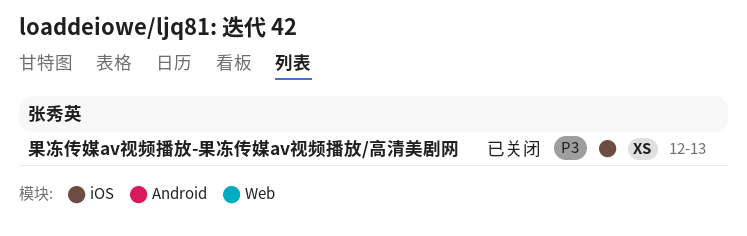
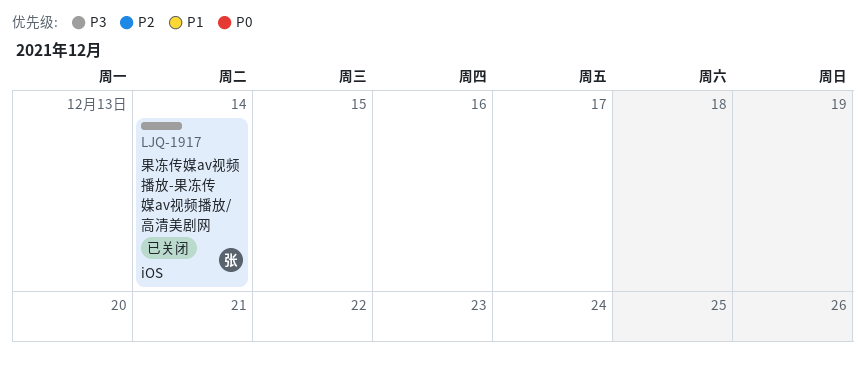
果冻传媒av视频播放-果冻传媒av视频播放/高清美剧网, due: Dec 13 -> Dec 14

